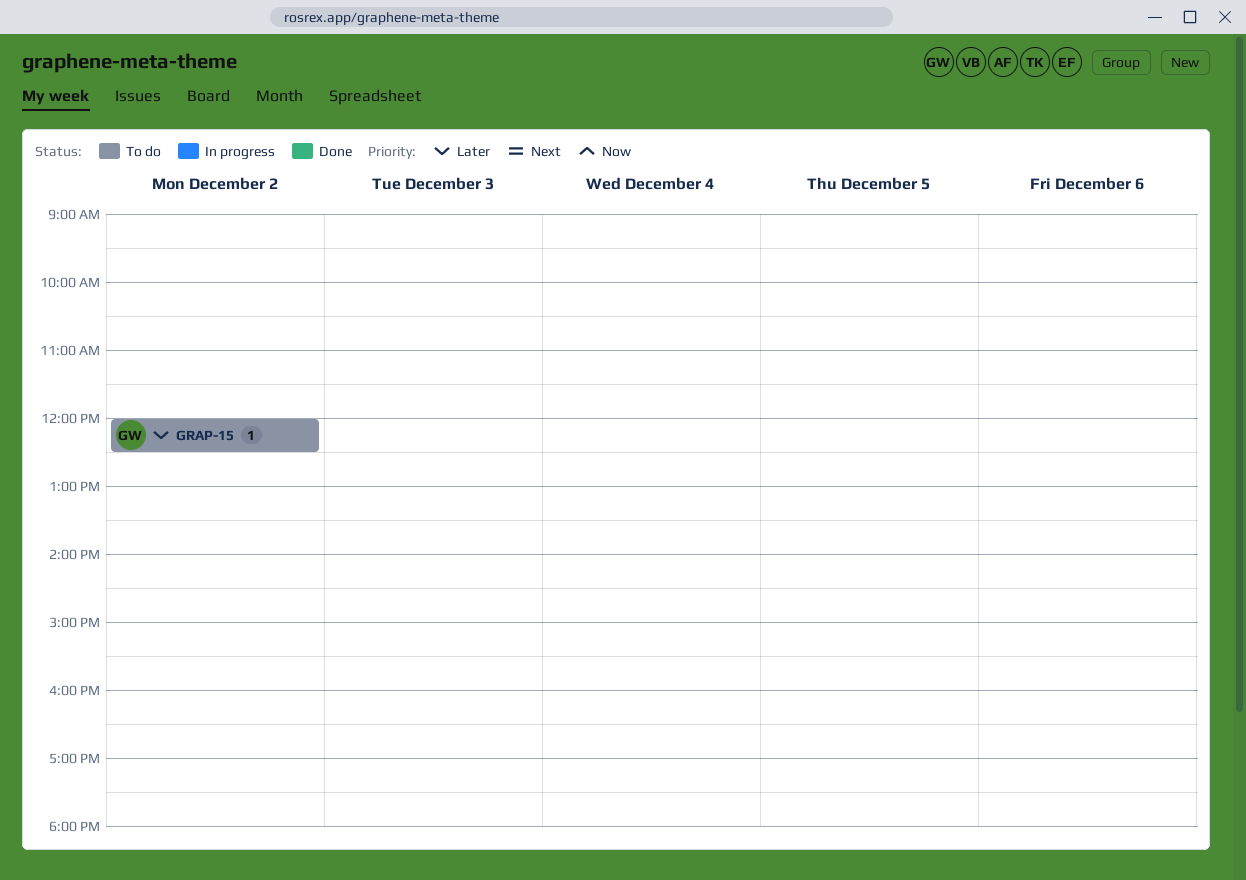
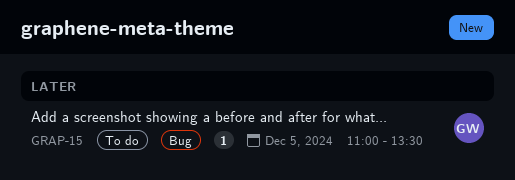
GRAP-15, day: Dec 2 -> Dec 5
GRAP-15, begins: 12:00 -> 11:00
GRAP-15, ends: 12:30 -> 13:30

